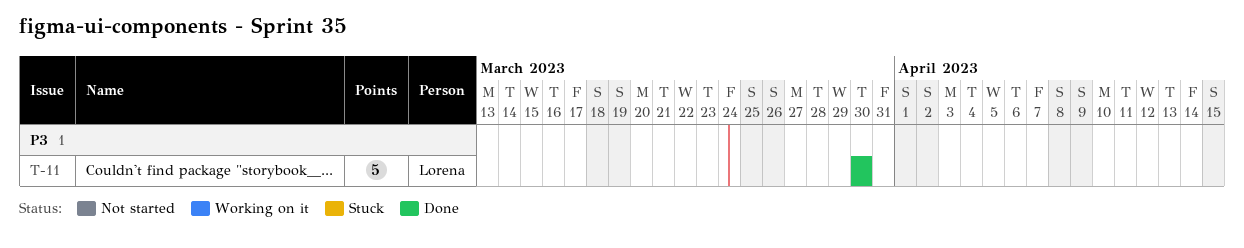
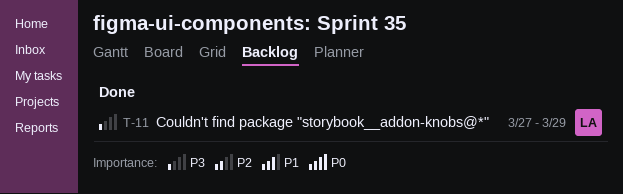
T-11, start: Mar 30 -> Mar 27
T-11, due: Mar 30 -> Mar 29

